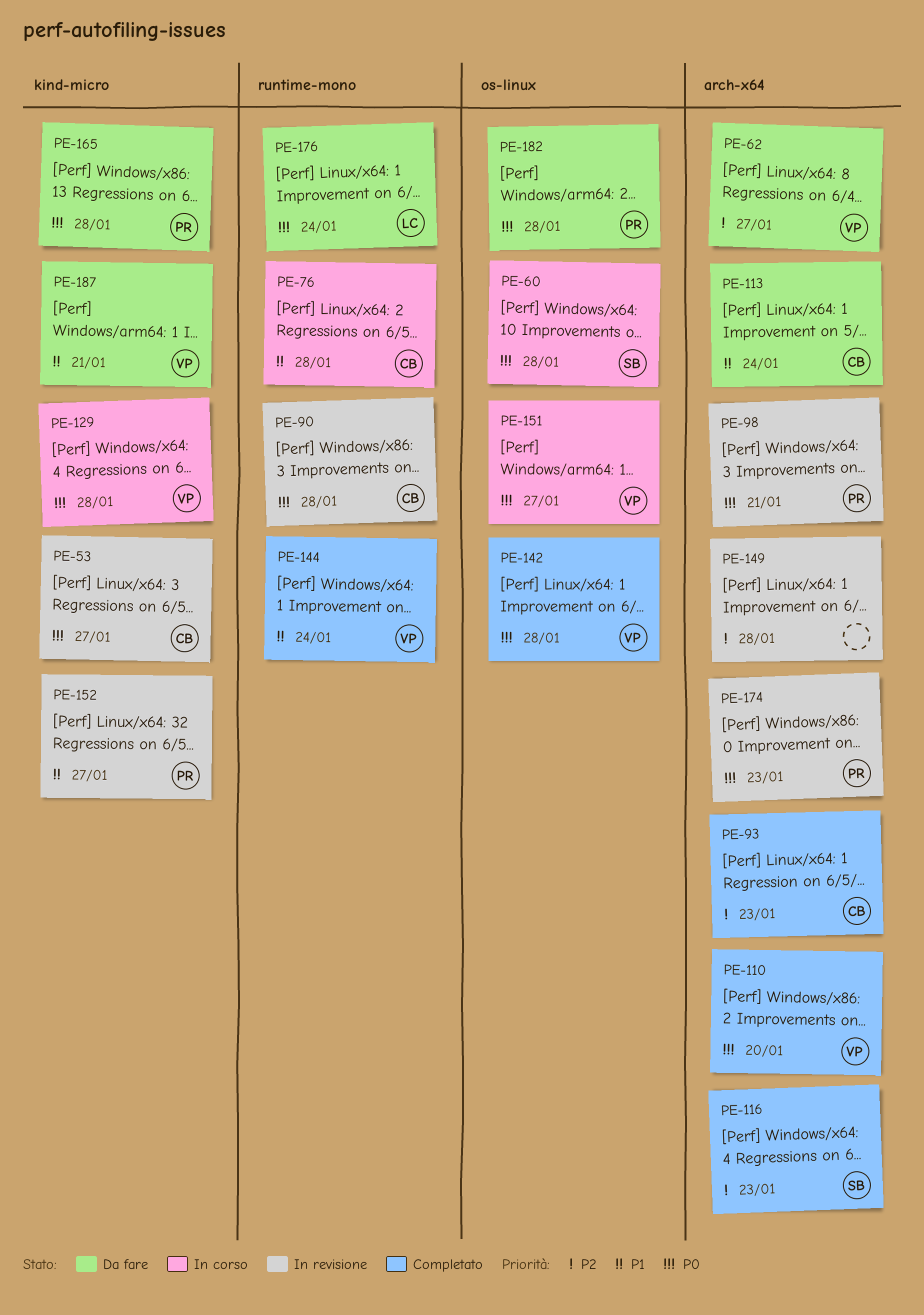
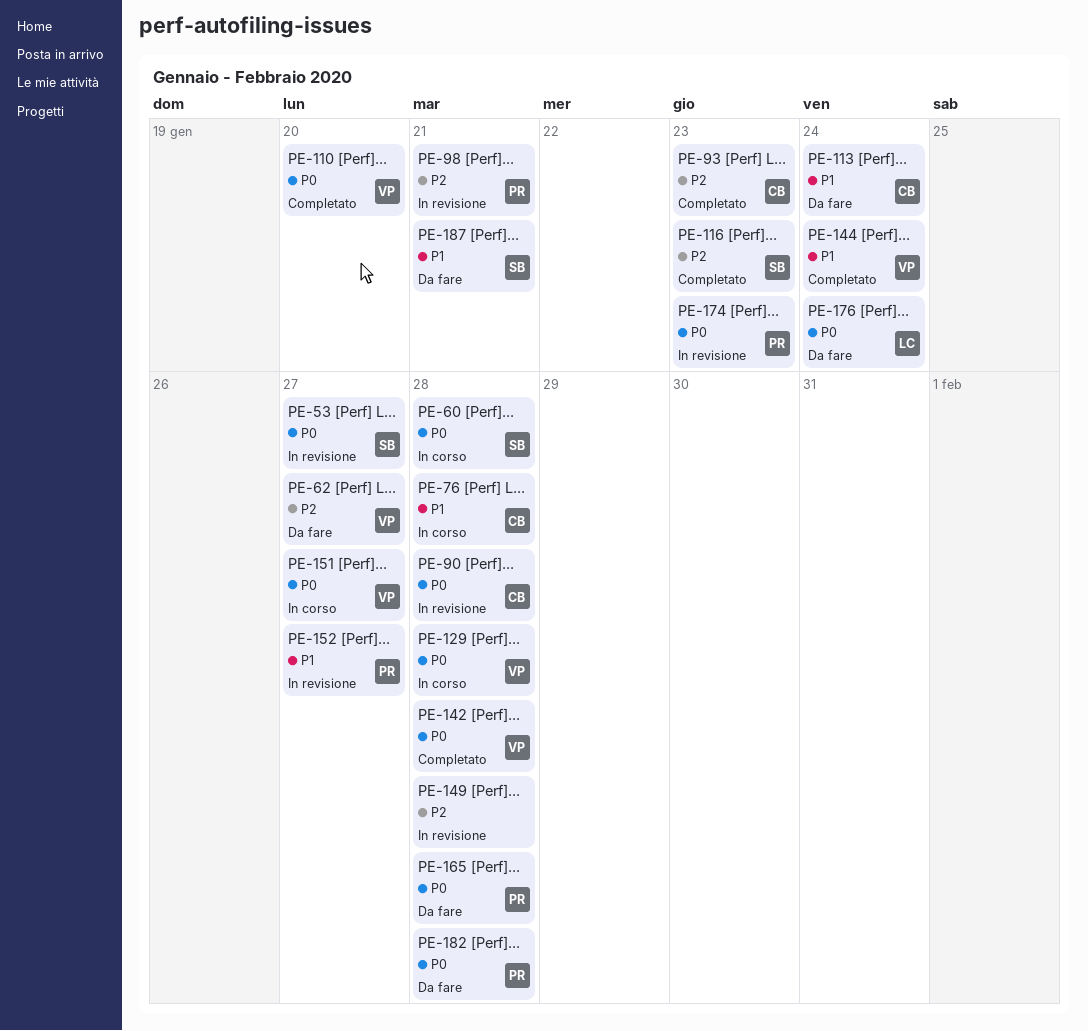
PE-53, owner: CB -> SB
PE-98, priority: P0 -> P2
PE-187, owner: VP -> SB

